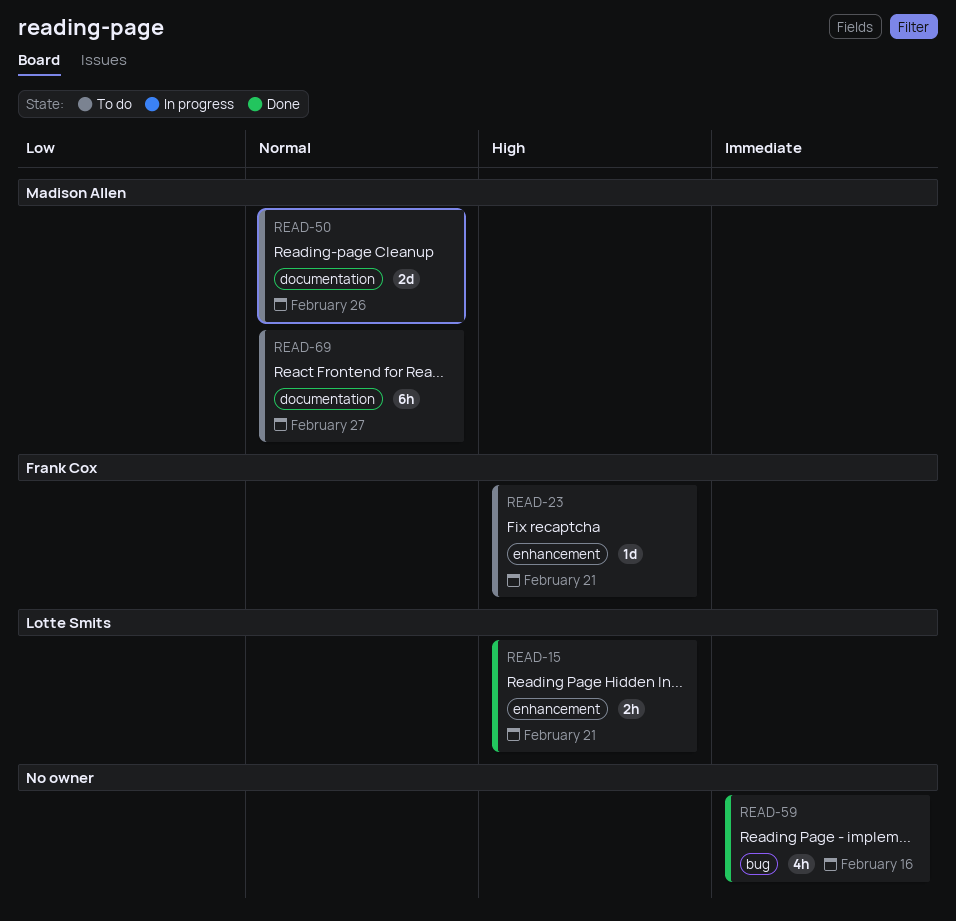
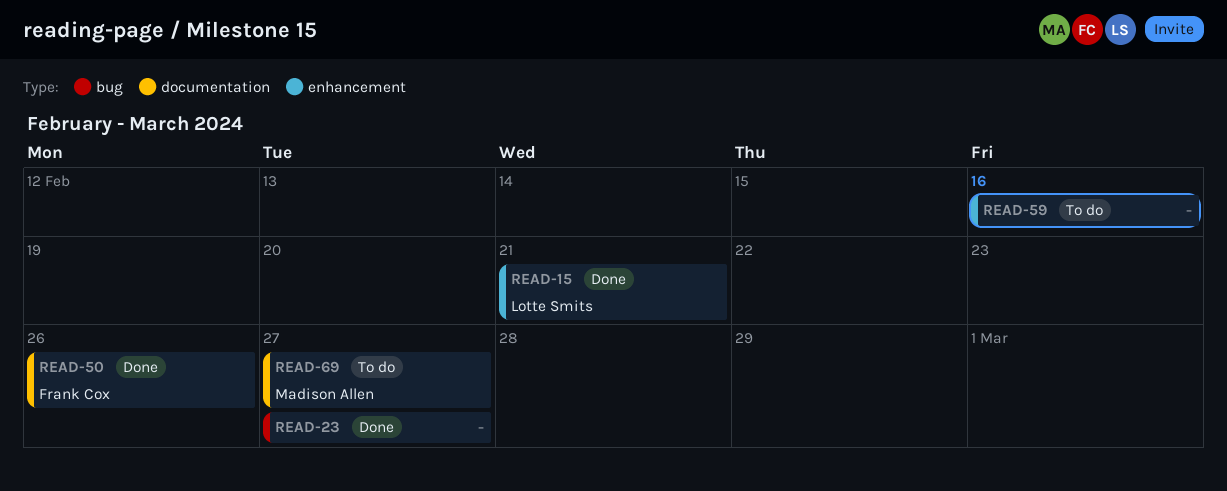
READ-23, status: To do -> Done
READ-23, owner: Frank Cox -> none
READ-23, label: enhancement -> bug
READ-23, due: Feb 21 -> Feb 27
READ-50, status: To do -> Done
READ-50, owner: Madison Allen -> Frank Cox
READ-59, status: Done -> To do
READ-59, label: bug -> enhancement

